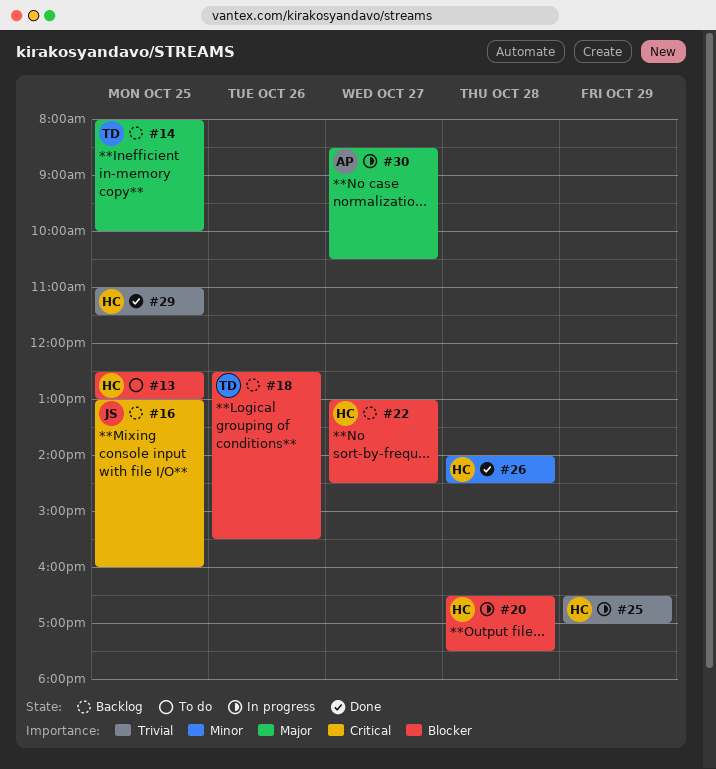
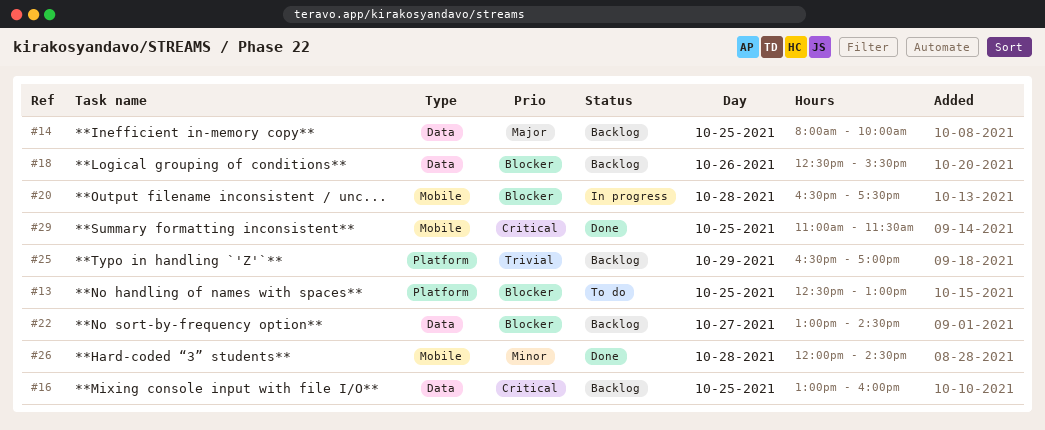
#25, status: In progress -> Backlog
#26, begins: 14:00 -> 12:00
#29, priority: Trivial -> Critical
#30: present -> none

